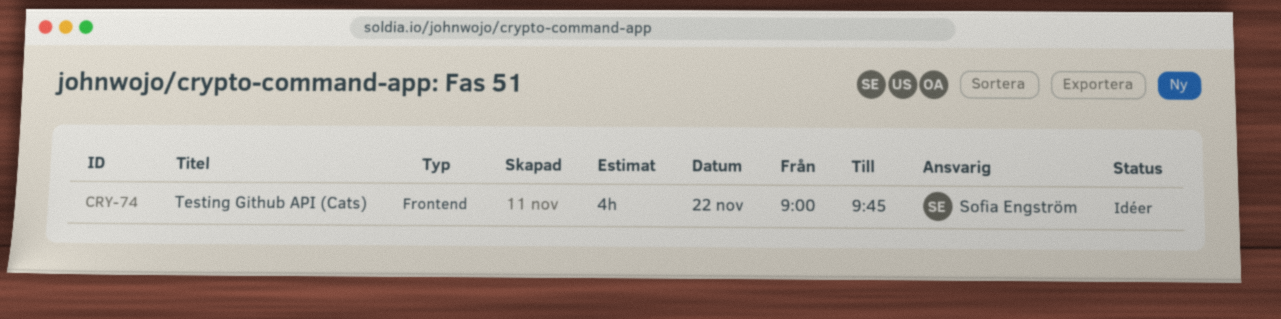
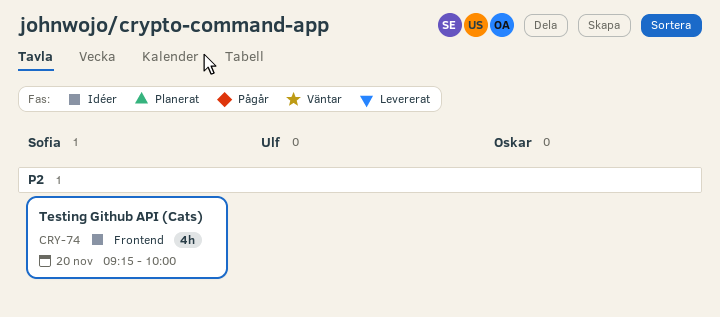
CRY-74, day: Nov 22 -> Nov 20
CRY-74, begins: 09:00 -> 09:15
CRY-74, ends: 09:45 -> 10:00

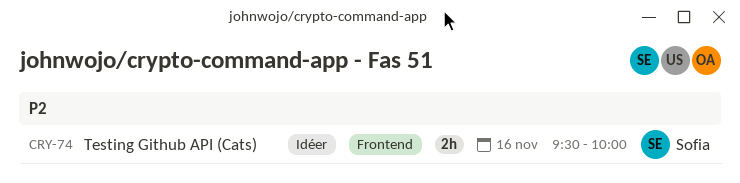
CRY-74, estimate: 4h -> 2h
CRY-74, day: Nov 20 -> Nov 16
CRY-74, begins: 09:15 -> 09:30

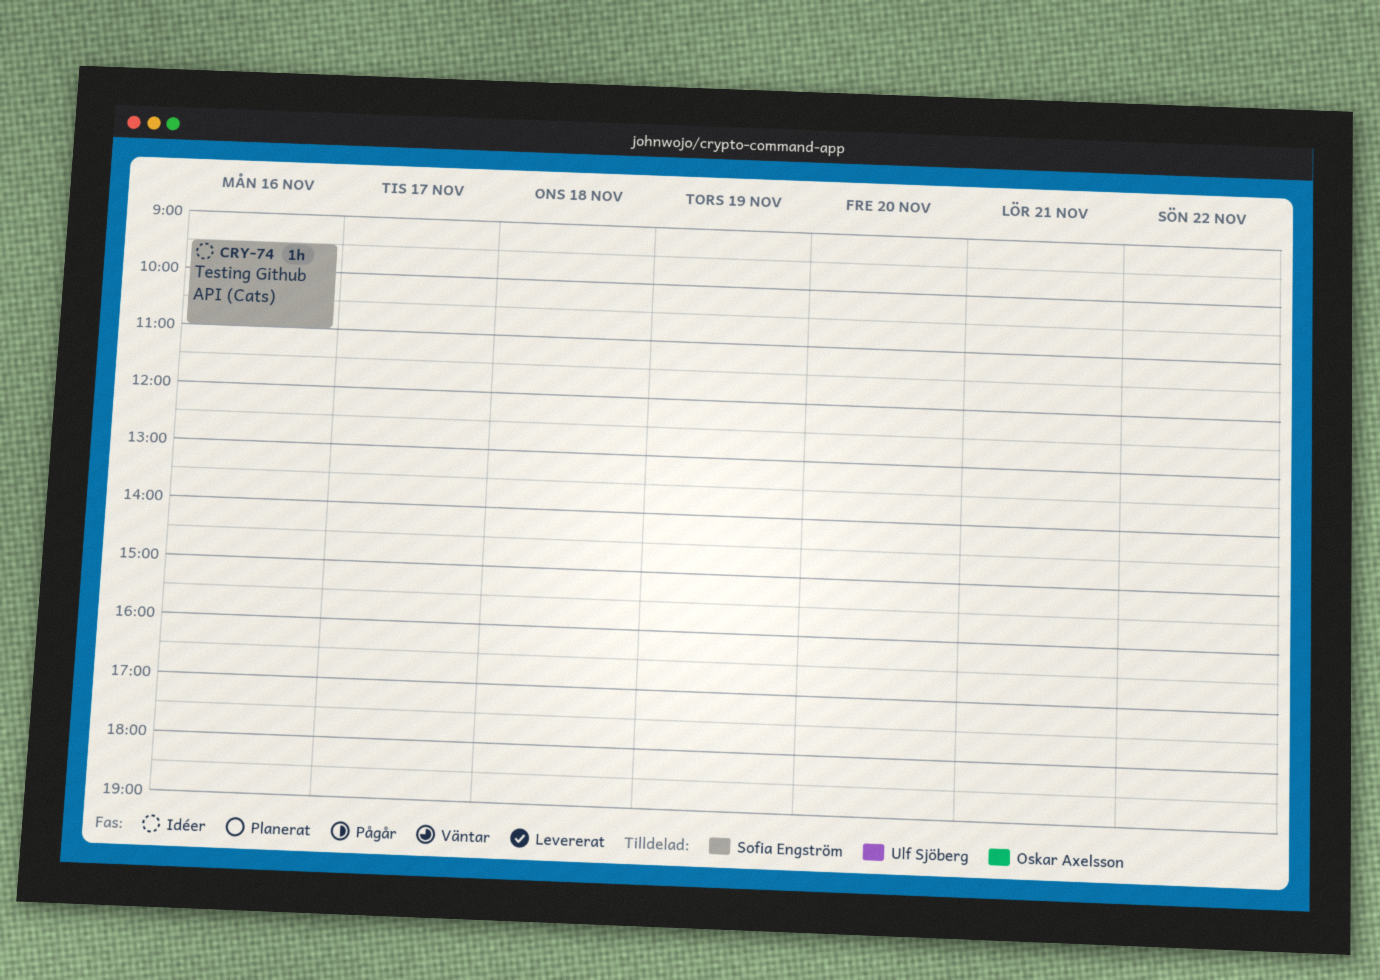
CRY-74, estimate: 2h -> 1h
CRY-74, ends: 10:00 -> 11:00

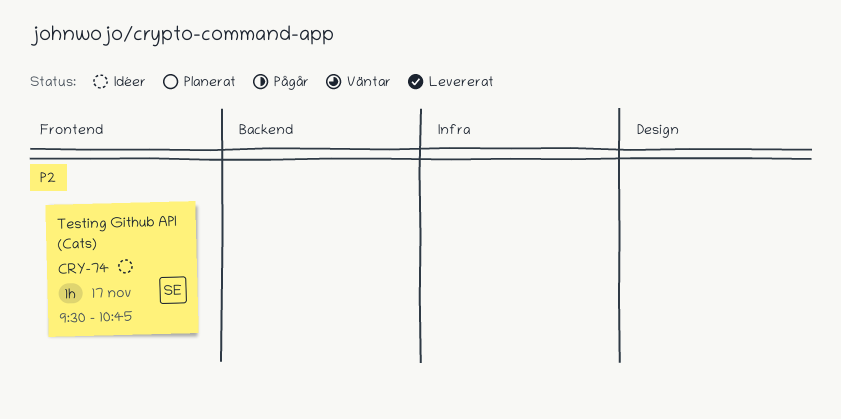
CRY-74, day: Nov 16 -> Nov 17
CRY-74, ends: 11:00 -> 10:45

